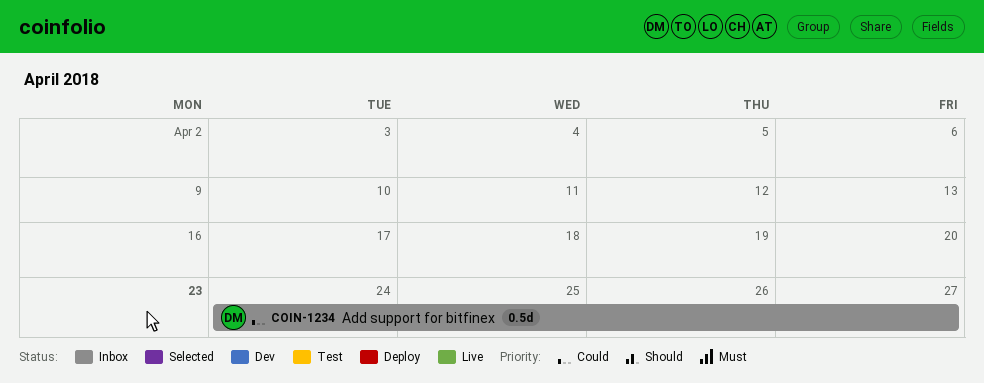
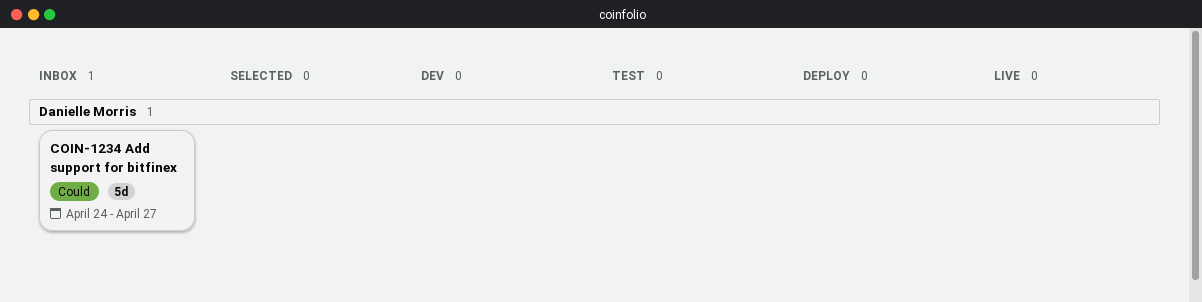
COIN-1234, estimate: 0.5d -> 5d

